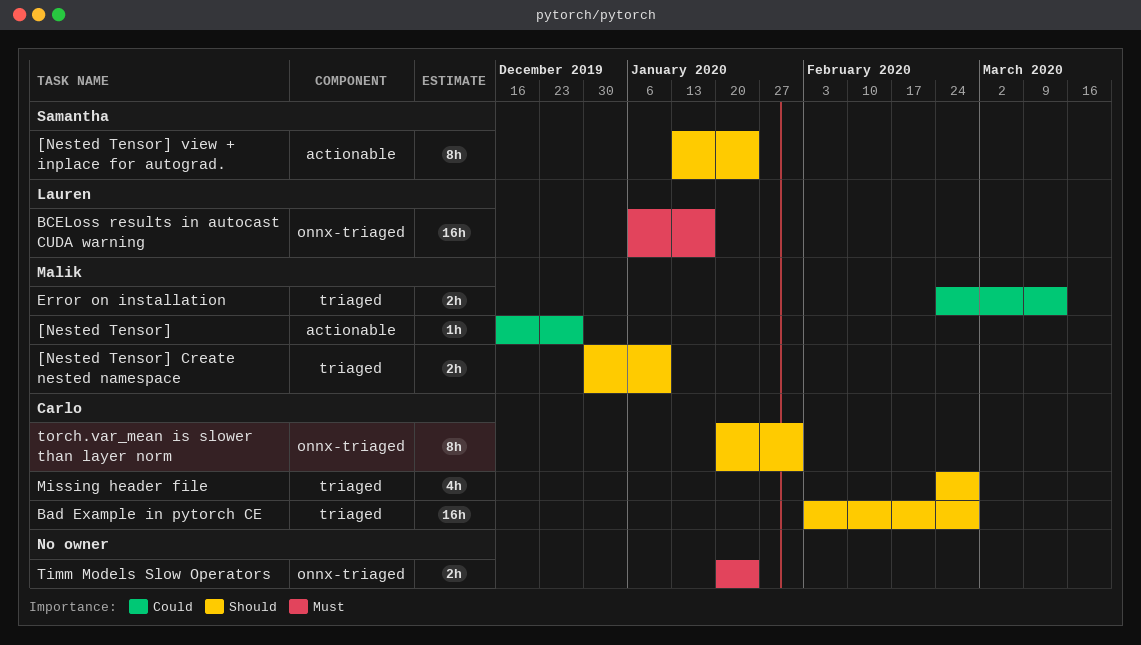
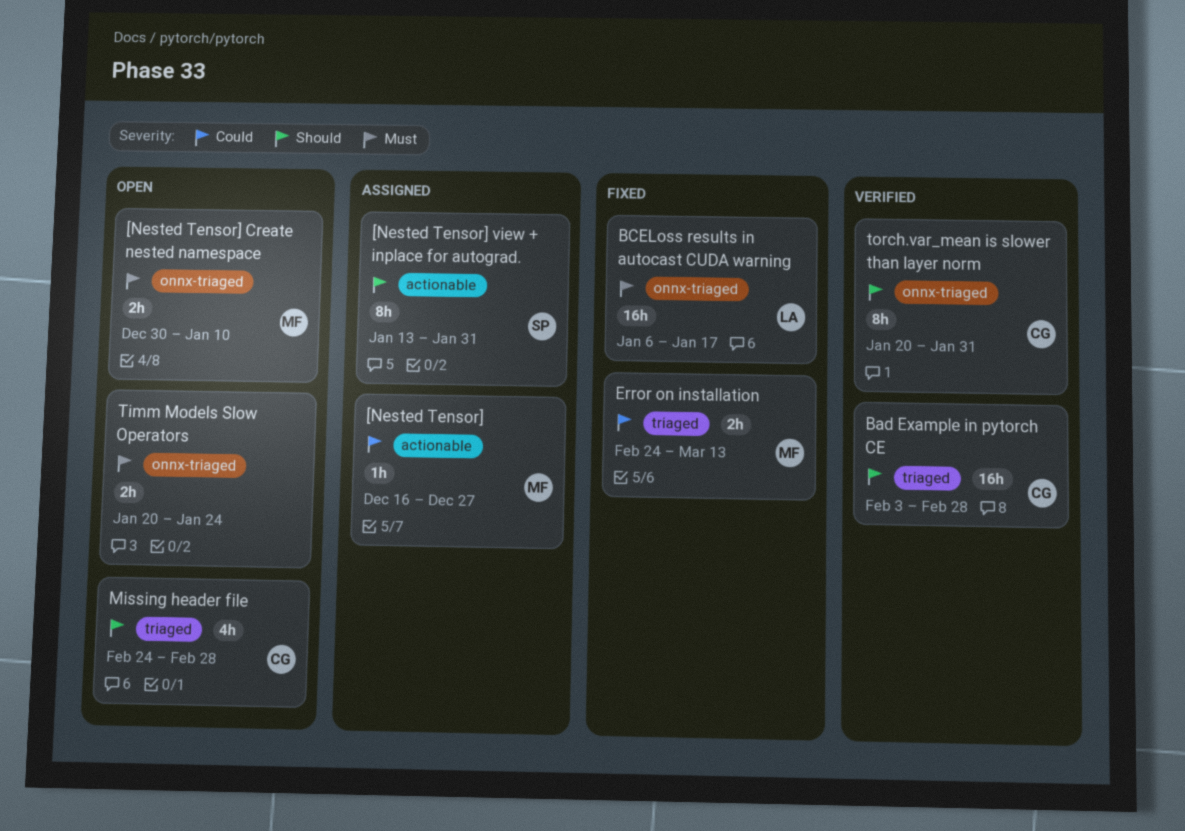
[Nested Tensor] Create nested namespace, priority: Should -> Must
[Nested Tensor] Create nested namespace, label: triaged -> onnx-triaged
[Nested Tensor] view + inplace for autograd., due: Jan 24 -> Jan 31

